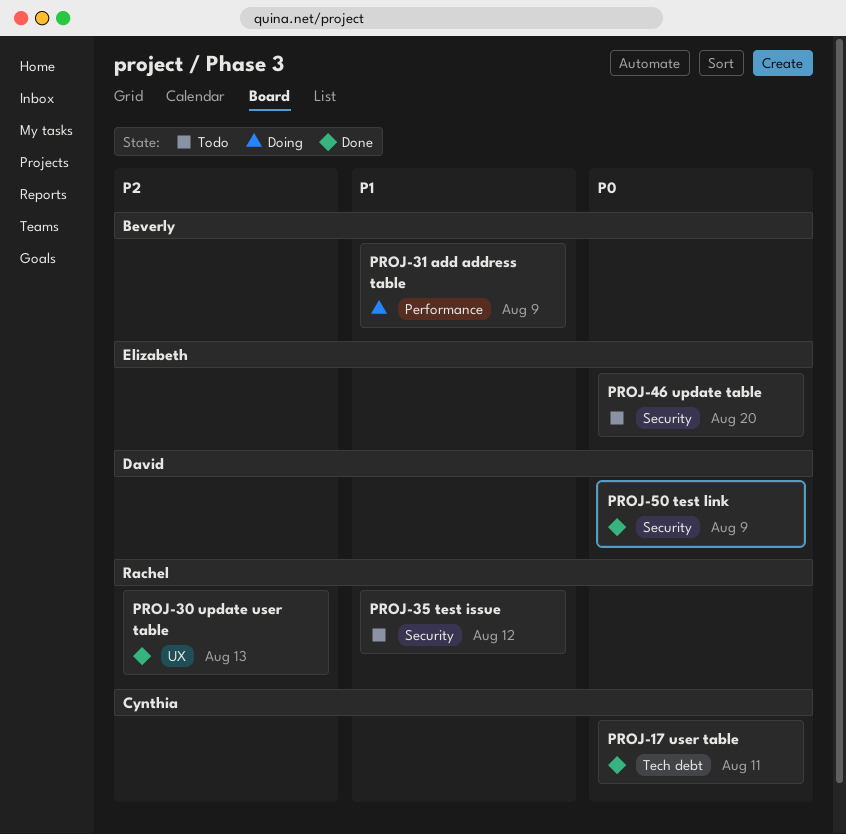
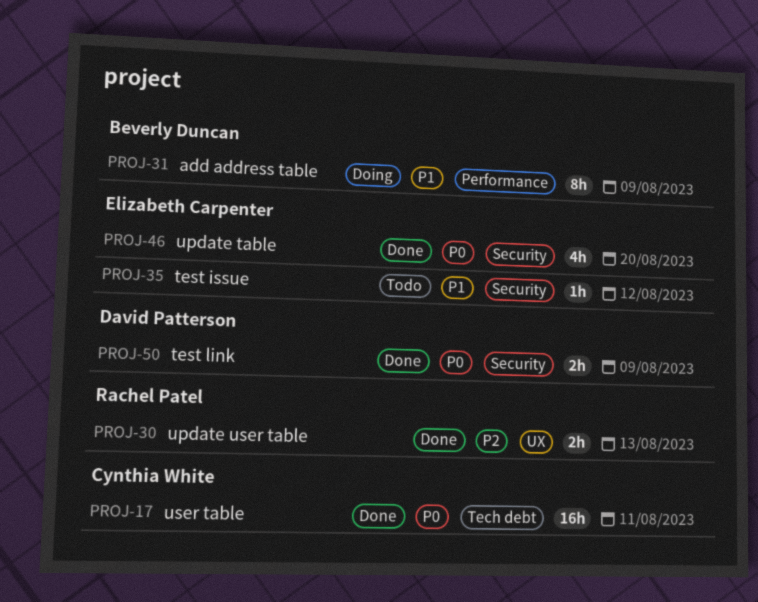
PROJ-35, owner: Rachel Patel -> Elizabeth Carpenter
PROJ-46, status: Todo -> Done

